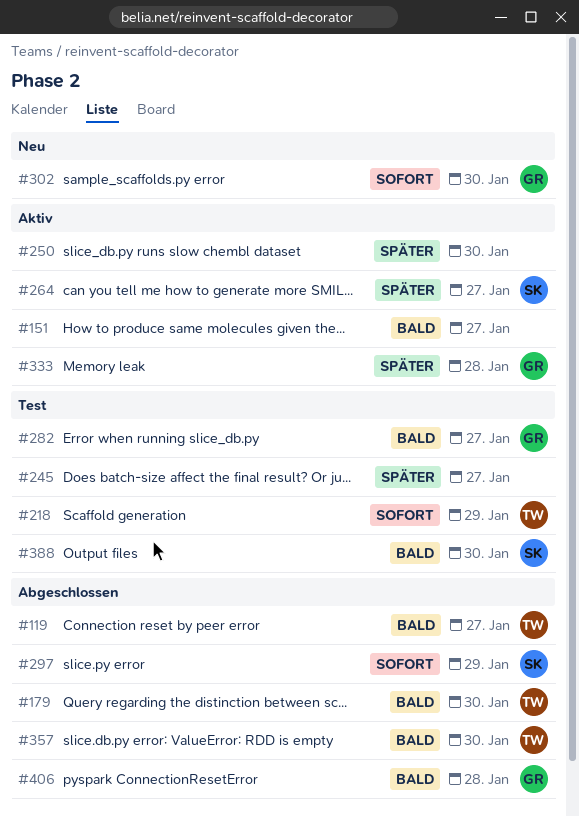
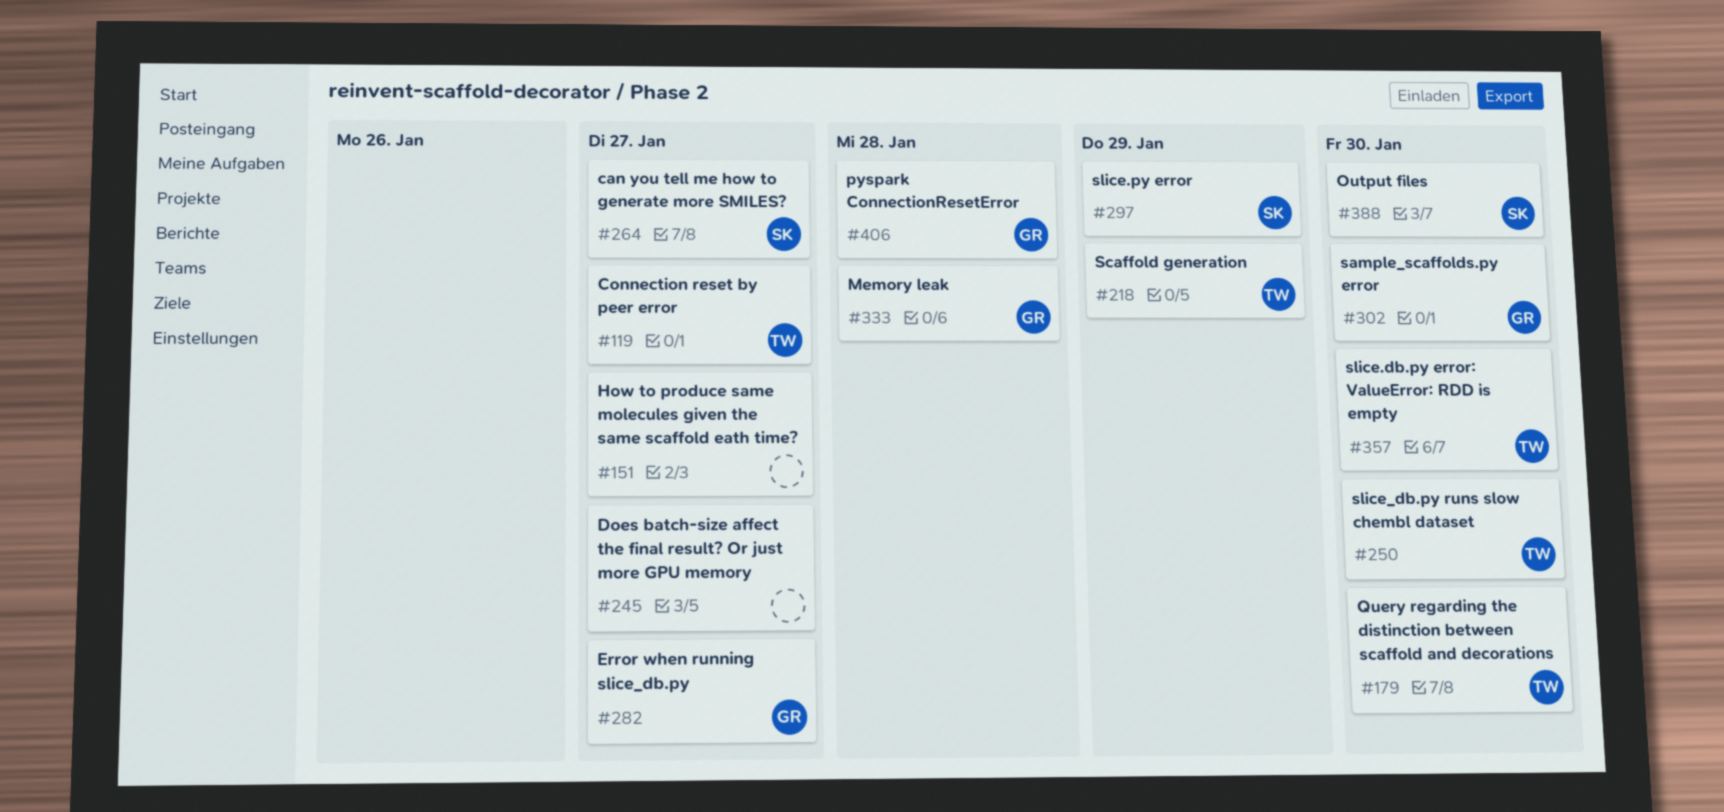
#250, owner: none -> TW

